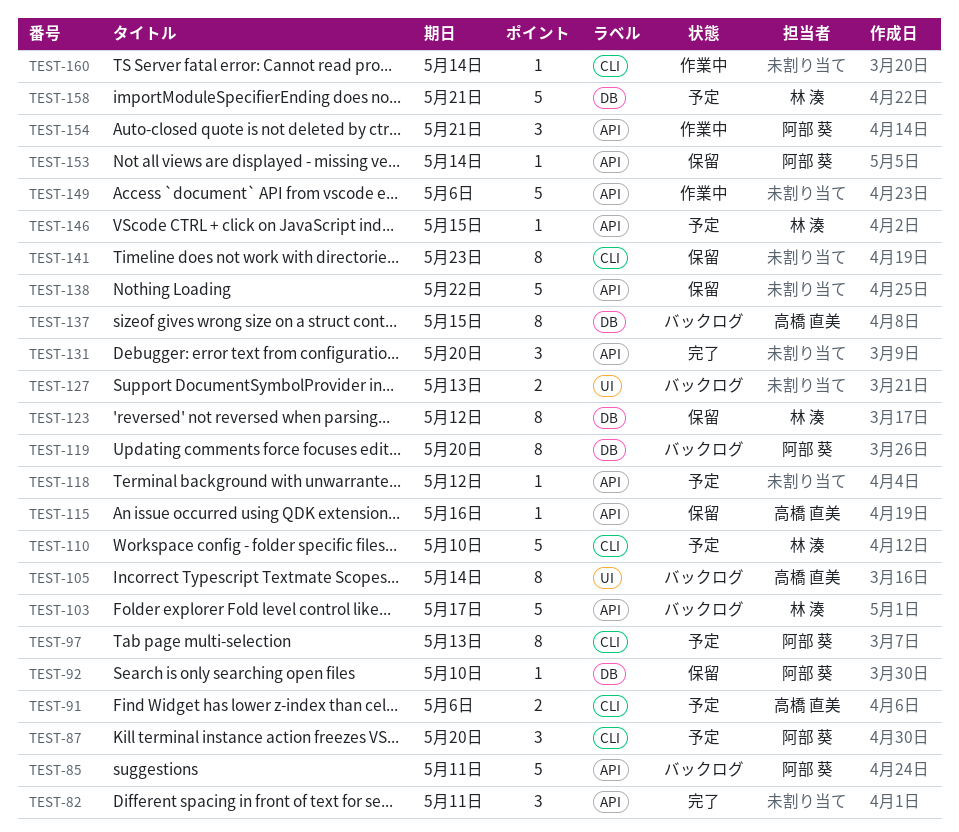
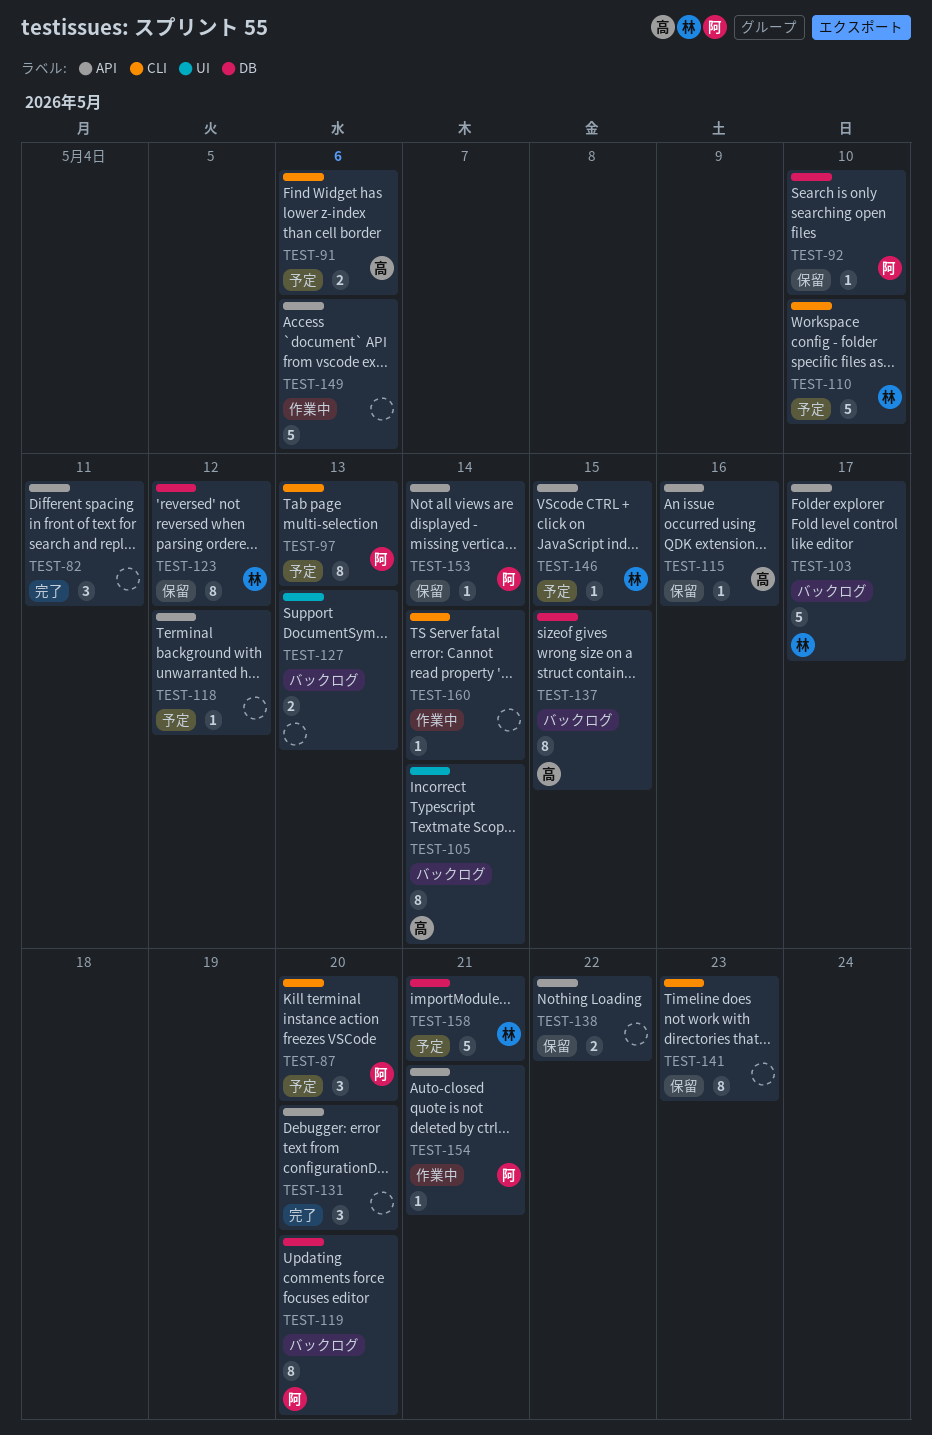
TEST-85: present -> none
TEST-138, estimate: 5 -> 2
TEST-154, estimate: 3 -> 1

